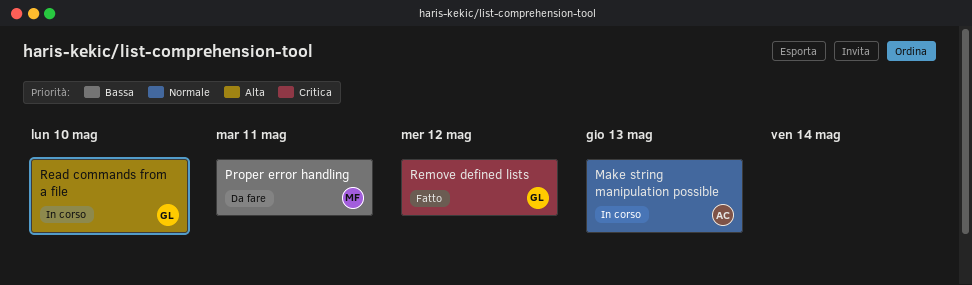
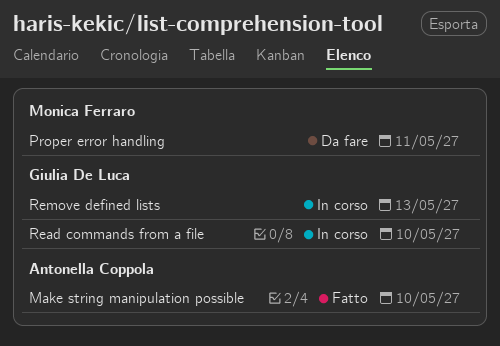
Make string manipulation possible, status: In corso -> Fatto
Make string manipulation possible, due: May 13 -> May 10
Remove defined lists, status: Fatto -> In corso
Remove defined lists, due: May 12 -> May 13

